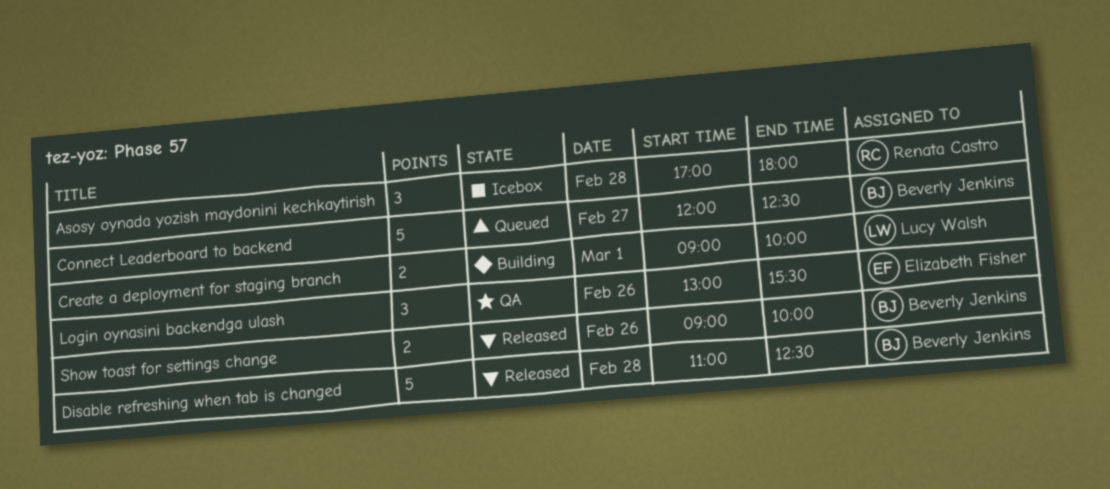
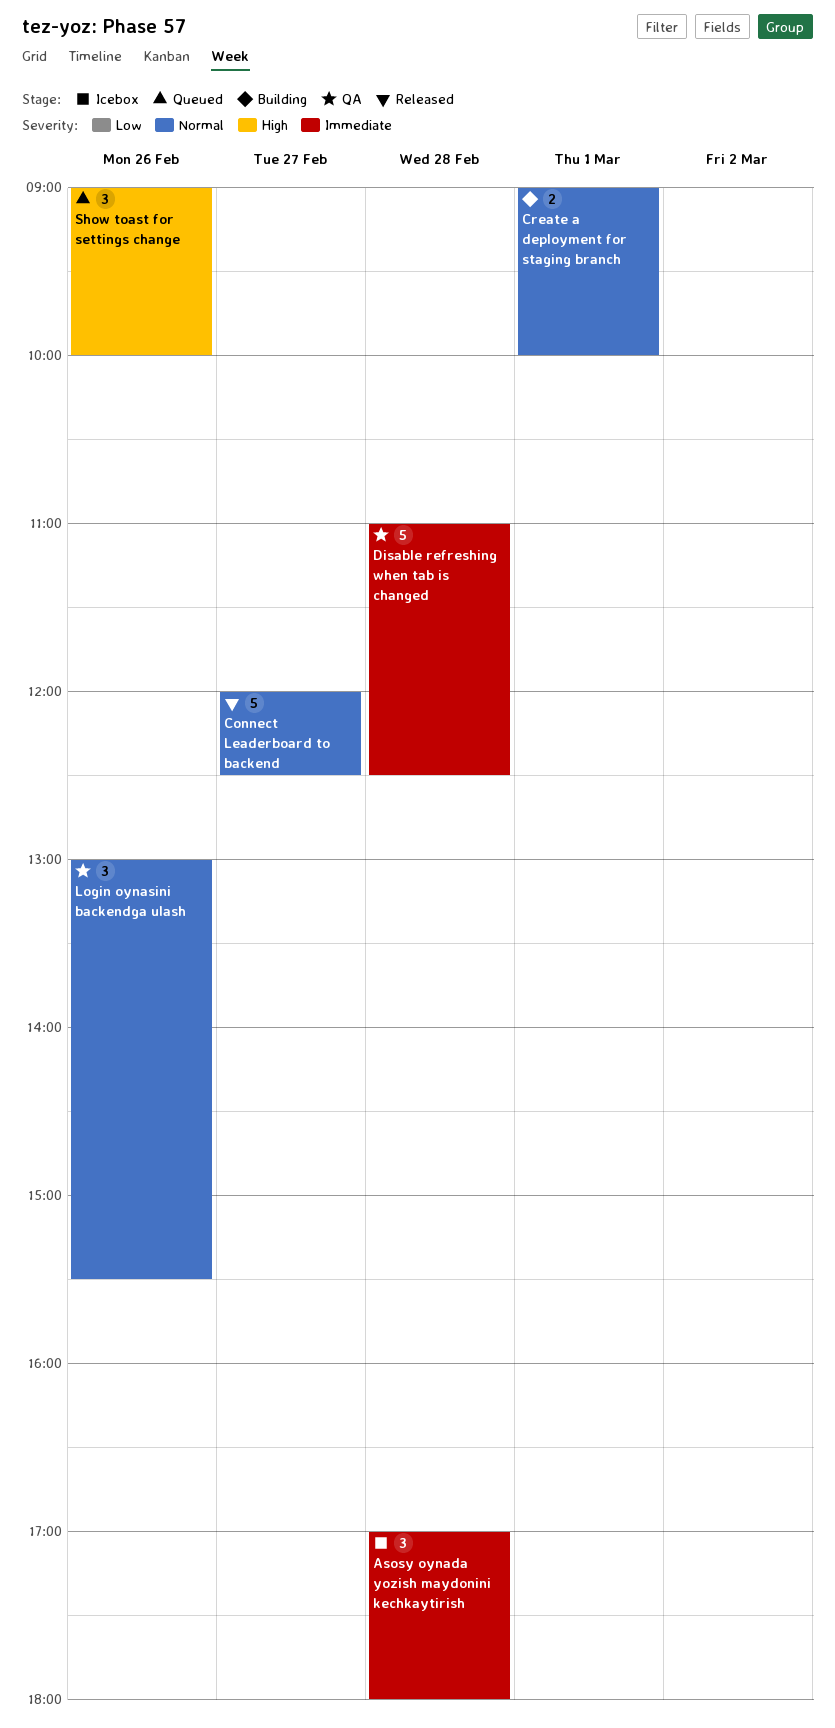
Connect Leaderboard to backend, status: Queued -> Released
Disable refreshing when tab is changed, status: Released -> QA
Show toast for settings change, status: Released -> Queued
Show toast for settings change, estimate: 2 -> 3

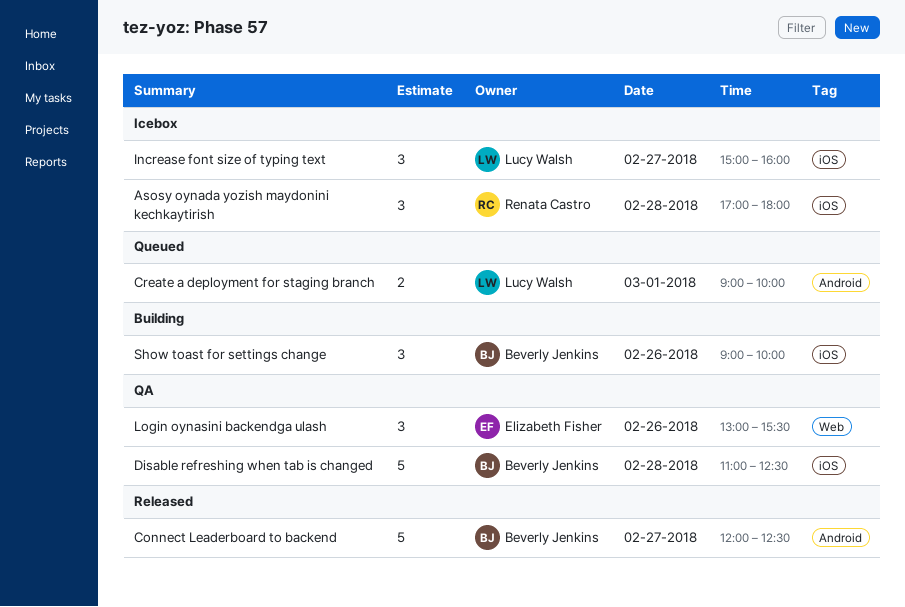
Create a deployment for staging branch, status: Building -> Queued
Increase font size of typing text: none -> present
Show toast for settings change, status: Queued -> Building

